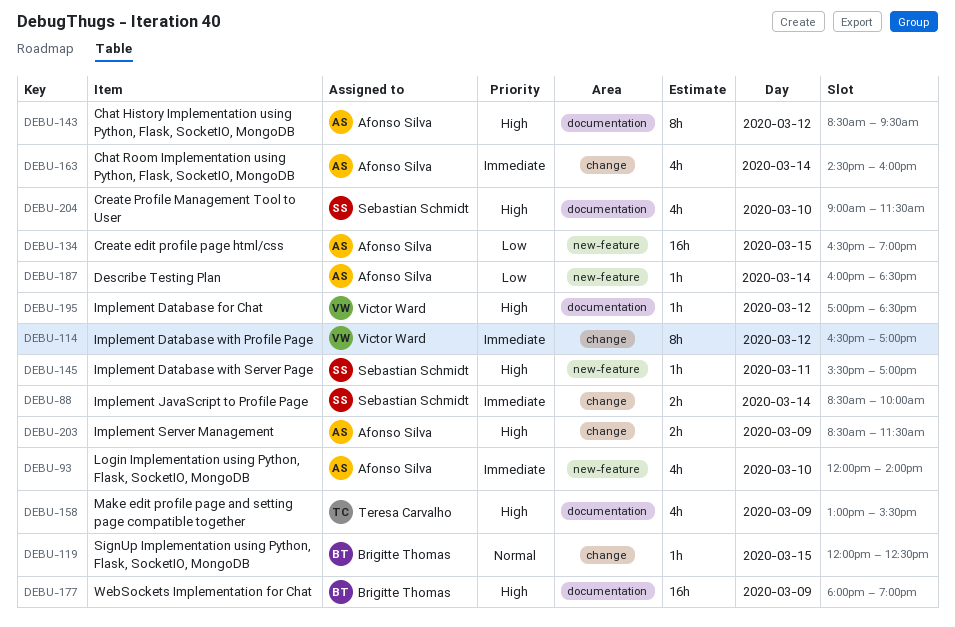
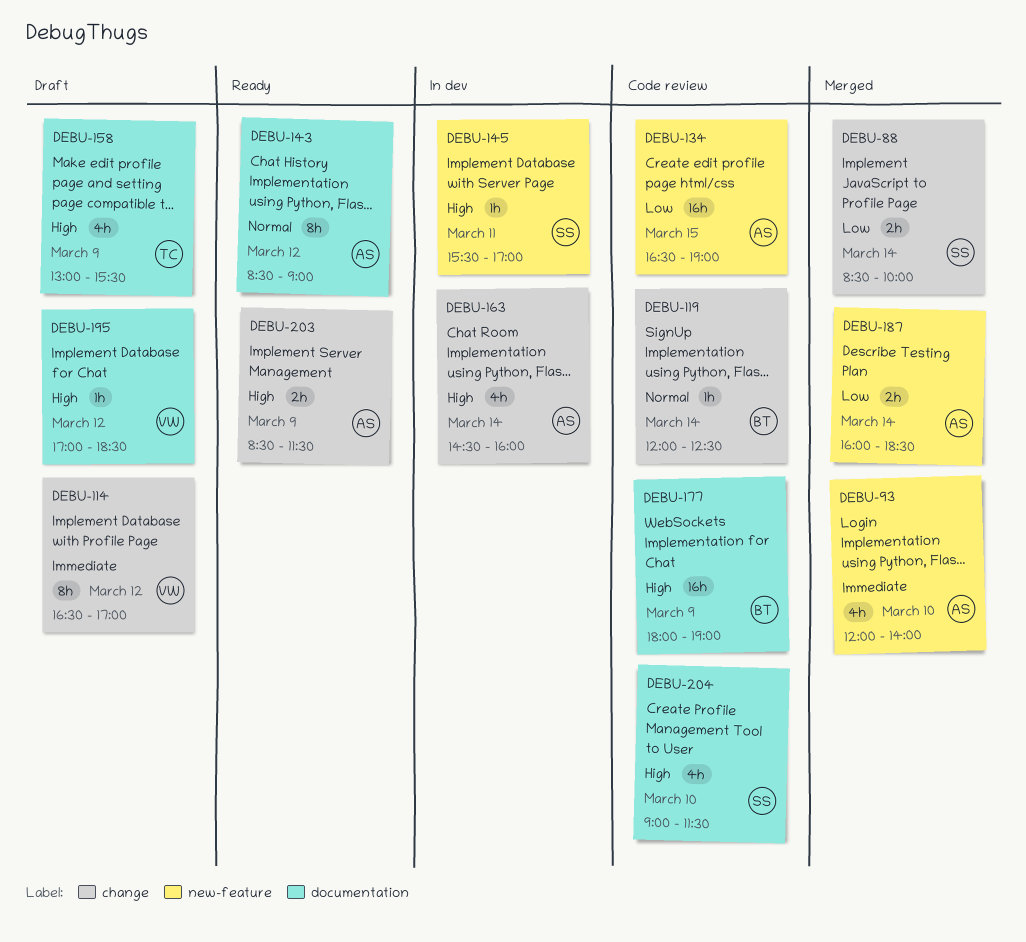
DEBU-88, priority: Immediate -> Low
DEBU-119, day: Mar 15 -> Mar 14
DEBU-143, priority: High -> Normal
DEBU-143, ends: 09:30 -> 09:00
DEBU-163, priority: Immediate -> High
DEBU-187, estimate: 1h -> 2h

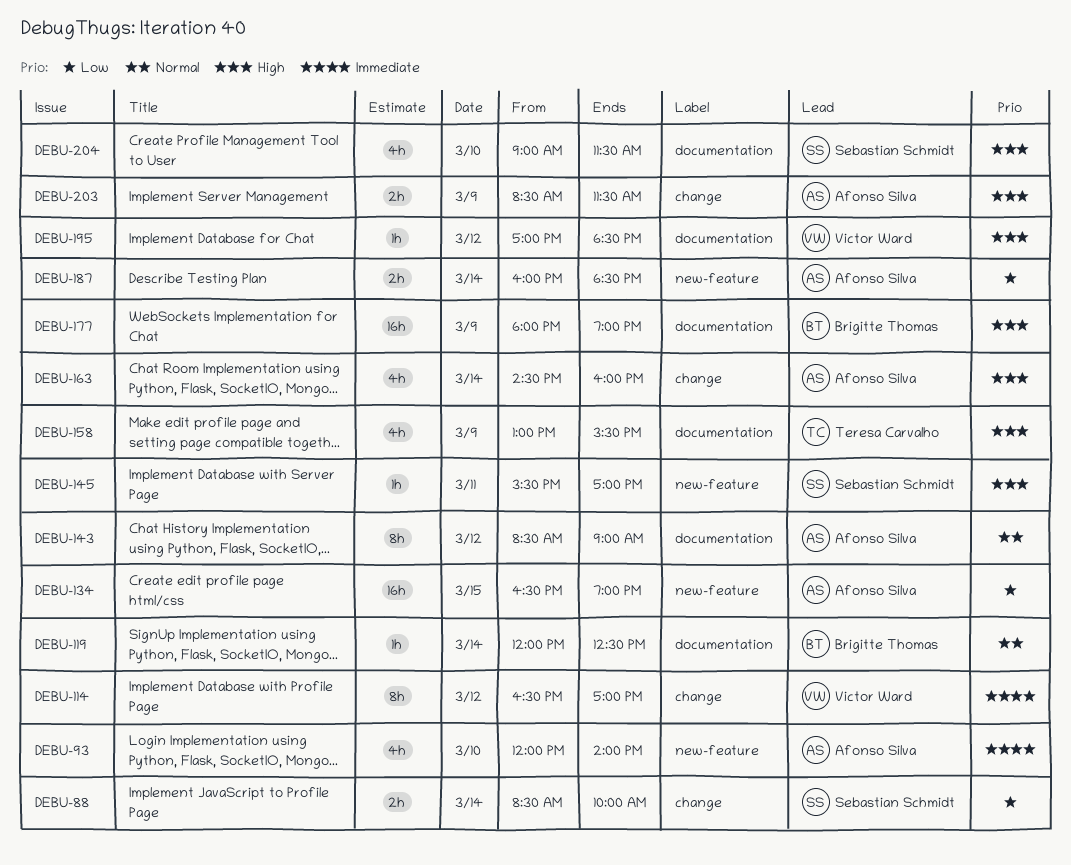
DEBU-119, label: change -> documentation

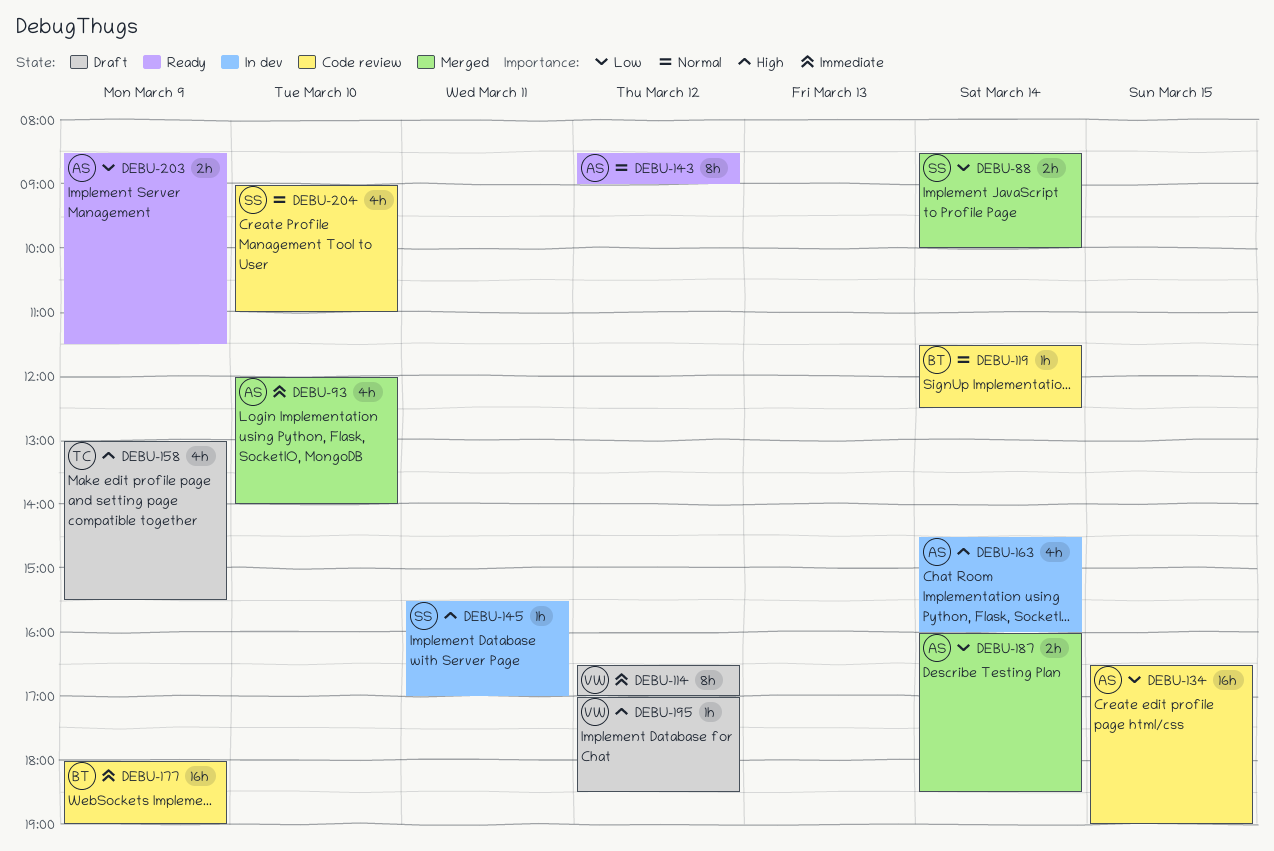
DEBU-119, begins: 12:00 -> 11:30
DEBU-177, priority: High -> Immediate
DEBU-203, priority: High -> Low
DEBU-204, priority: High -> Normal
DEBU-204, ends: 11:30 -> 11:00

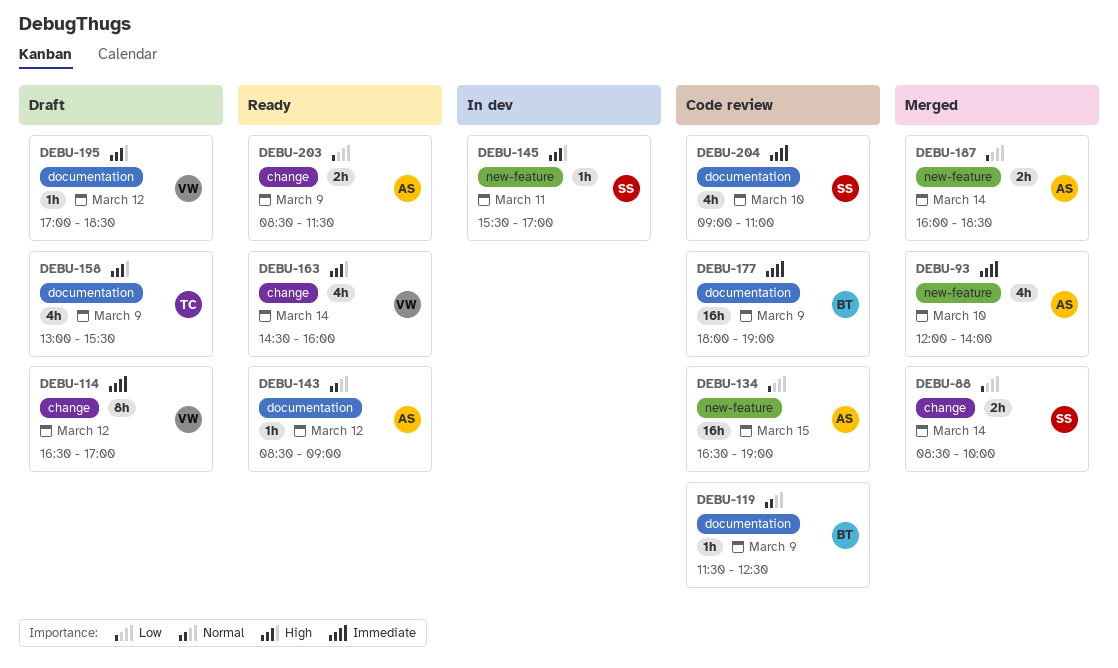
DEBU-119, day: Mar 14 -> Mar 9
DEBU-143, estimate: 8h -> 1h
DEBU-163, status: In dev -> Ready
DEBU-163, owner: AS -> VW
DEBU-204, priority: Normal -> Immediate

